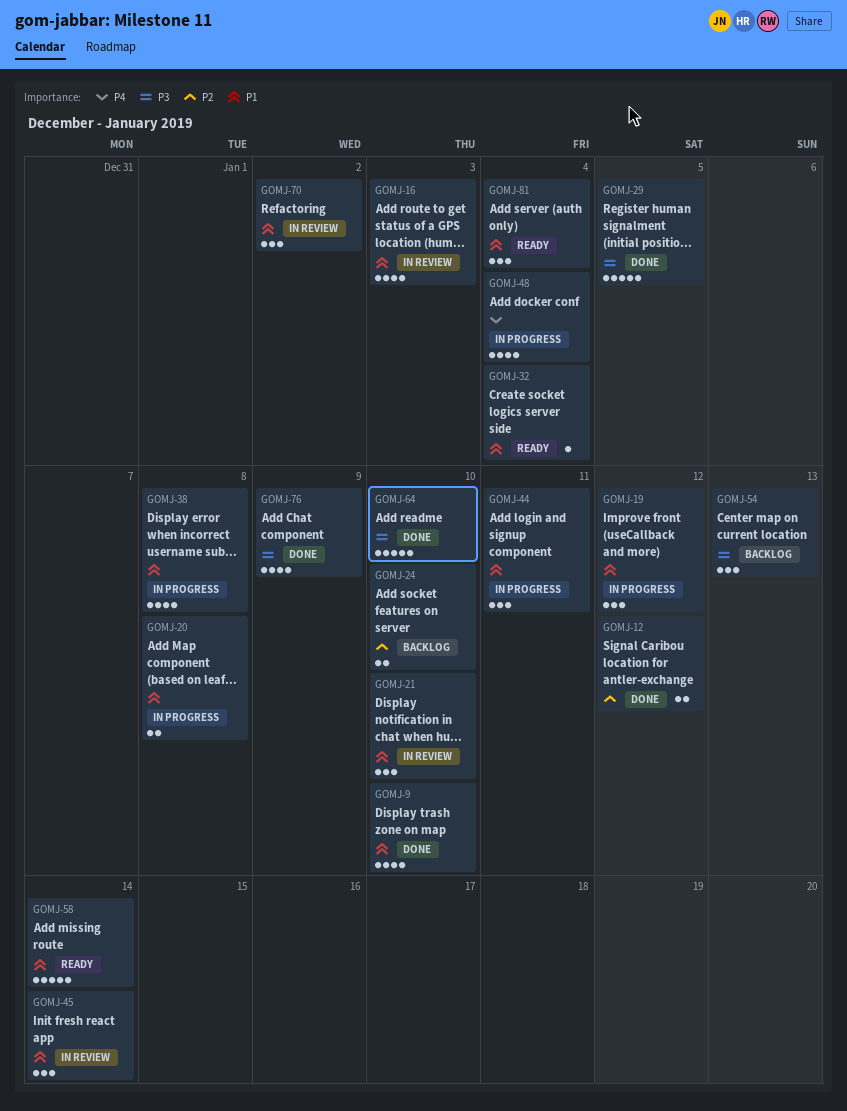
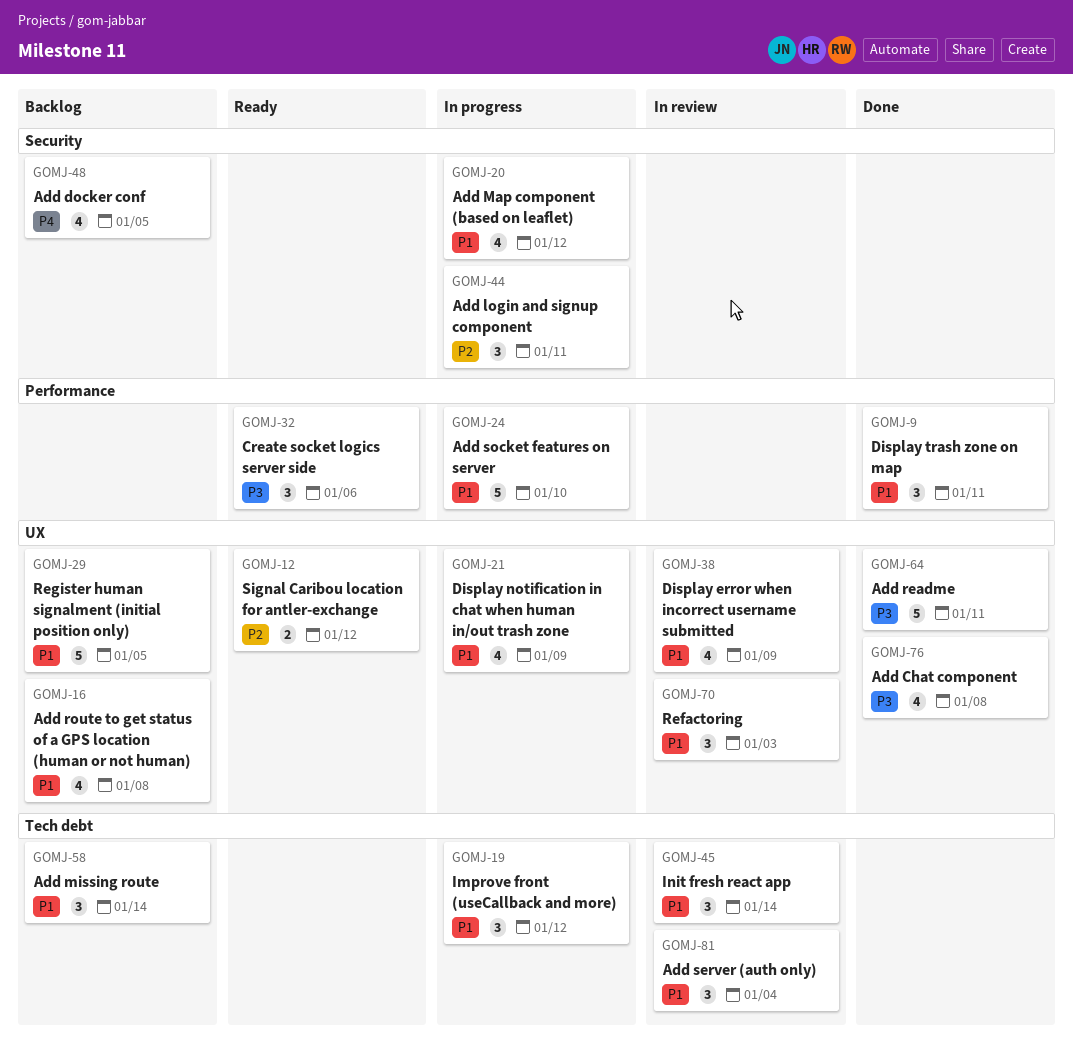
GOMJ-9, estimate: 4 -> 3
GOMJ-9, due: Jan 10 -> Jan 11
GOMJ-12, status: Done -> Ready
GOMJ-16, status: In review -> Backlog
GOMJ-16, due: Jan 3 -> Jan 8
GOMJ-20, estimate: 2 -> 4
GOMJ-20, due: Jan 8 -> Jan 12
GOMJ-21, status: In review -> In progress
GOMJ-21, estimate: 3 -> 4
GOMJ-21, due: Jan 10 -> Jan 9
GOMJ-24, status: Backlog -> In progress
GOMJ-24, priority: P2 -> P1
GOMJ-24, estimate: 2 -> 5
GOMJ-29, status: Done -> Backlog
GOMJ-29, priority: P3 -> P1
GOMJ-32, priority: P1 -> P3
GOMJ-32, estimate: 1 -> 3
GOMJ-32, due: Jan 4 -> Jan 6
GOMJ-38, status: In progress -> In review
GOMJ-38, due: Jan 8 -> Jan 9
GOMJ-44, priority: P1 -> P2
GOMJ-48, status: In progress -> Backlog
GOMJ-48, due: Jan 4 -> Jan 5
GOMJ-54: present -> none
GOMJ-58, status: Ready -> Backlog
GOMJ-58, estimate: 5 -> 3
GOMJ-64, due: Jan 10 -> Jan 11
GOMJ-70, due: Jan 2 -> Jan 3
GOMJ-76, due: Jan 9 -> Jan 8
GOMJ-81, status: Ready -> In review

